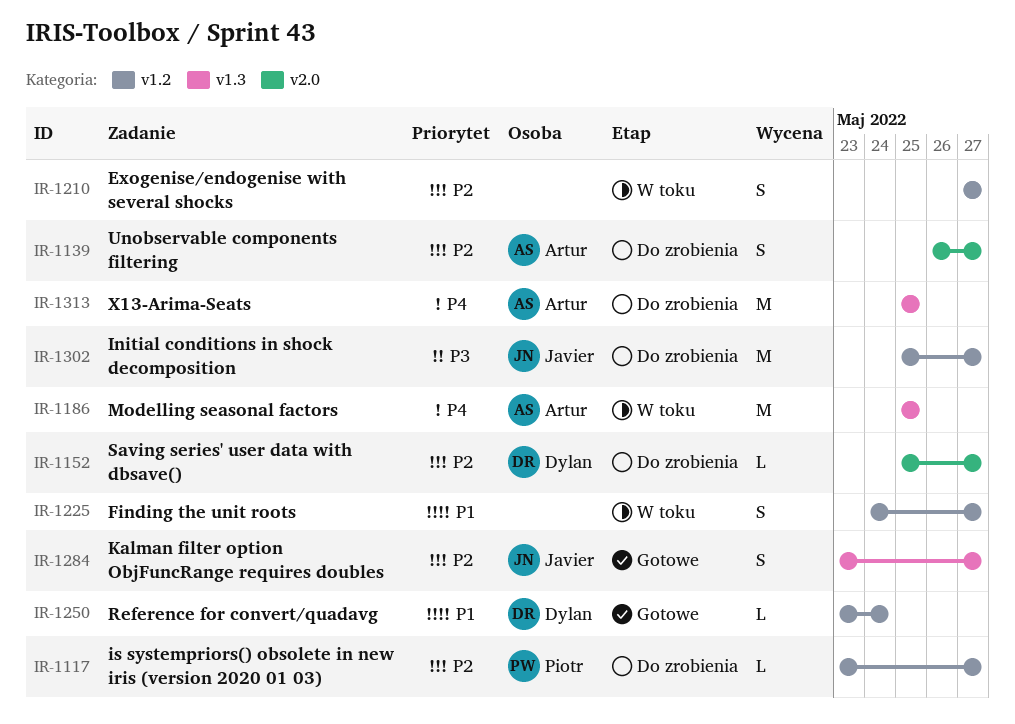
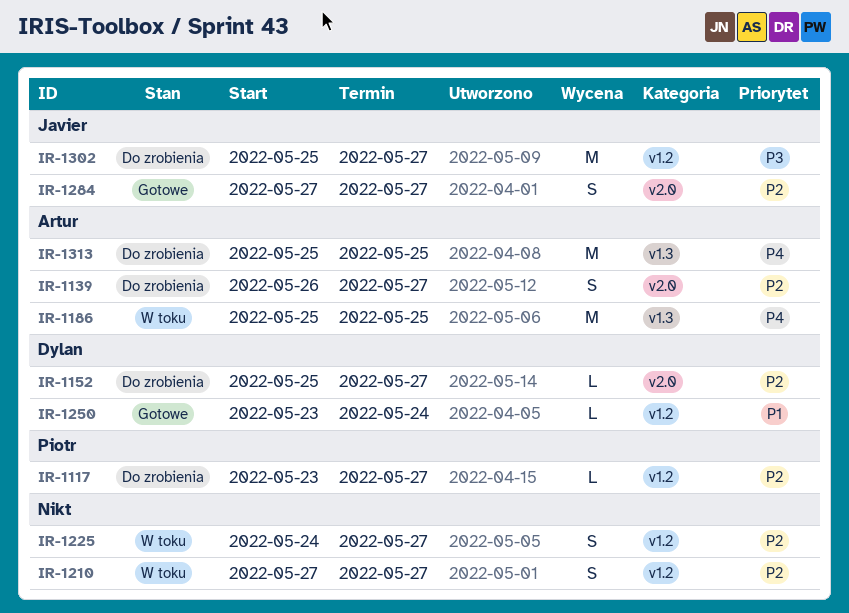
IR-1225, priority: P1 -> P2
IR-1284, label: v1.3 -> v2.0
IR-1284, start: May 23 -> May 27

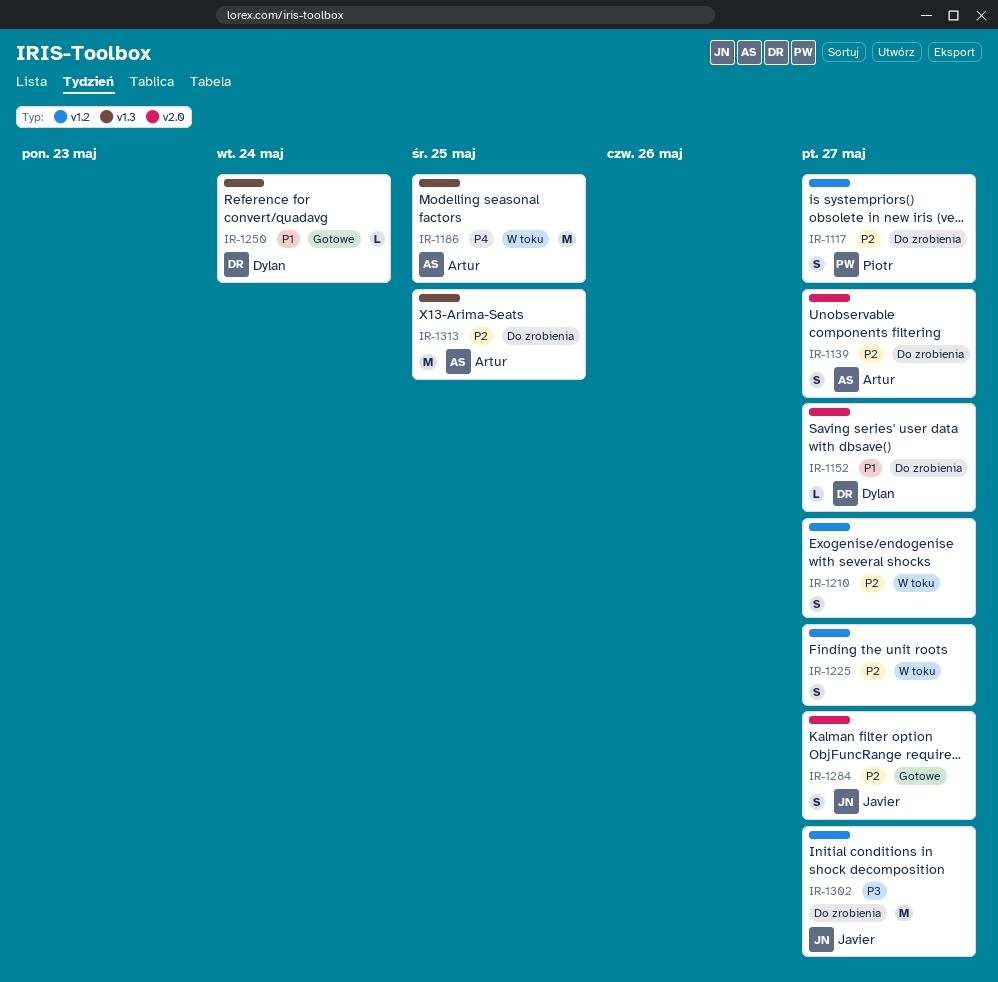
IR-1117, estimate: L -> S
IR-1152, priority: P2 -> P1
IR-1250, label: v1.2 -> v1.3
IR-1313, priority: P4 -> P2

